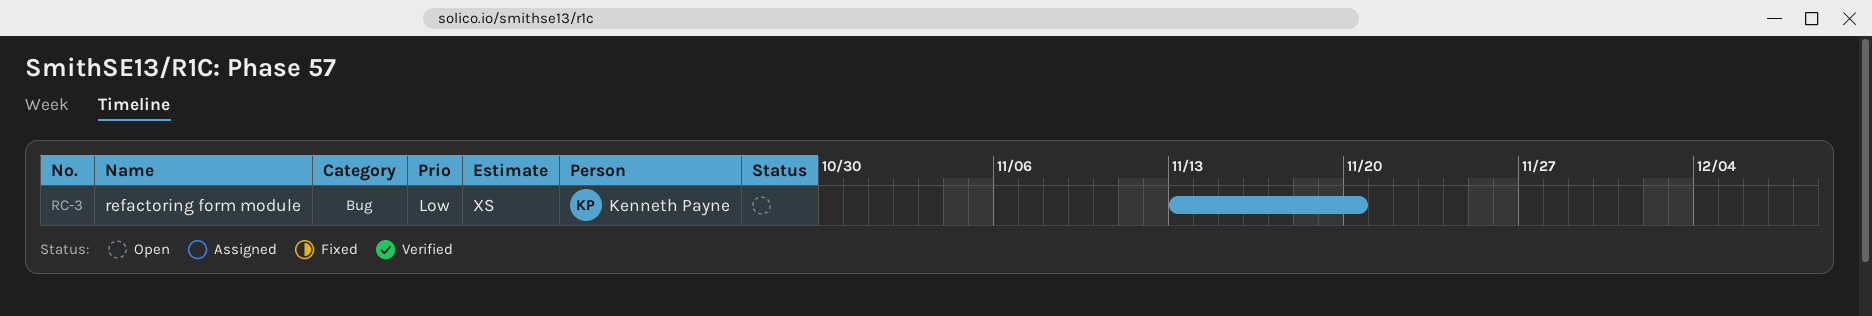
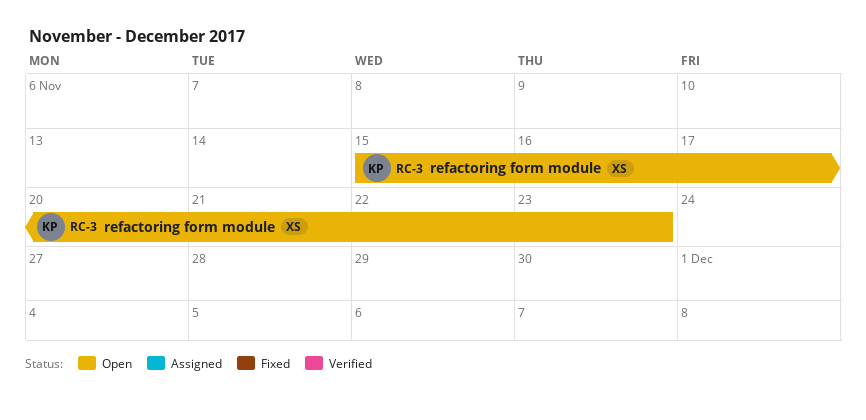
RC-3, start: Nov 13 -> Nov 15
RC-3, due: Nov 20 -> Nov 23

